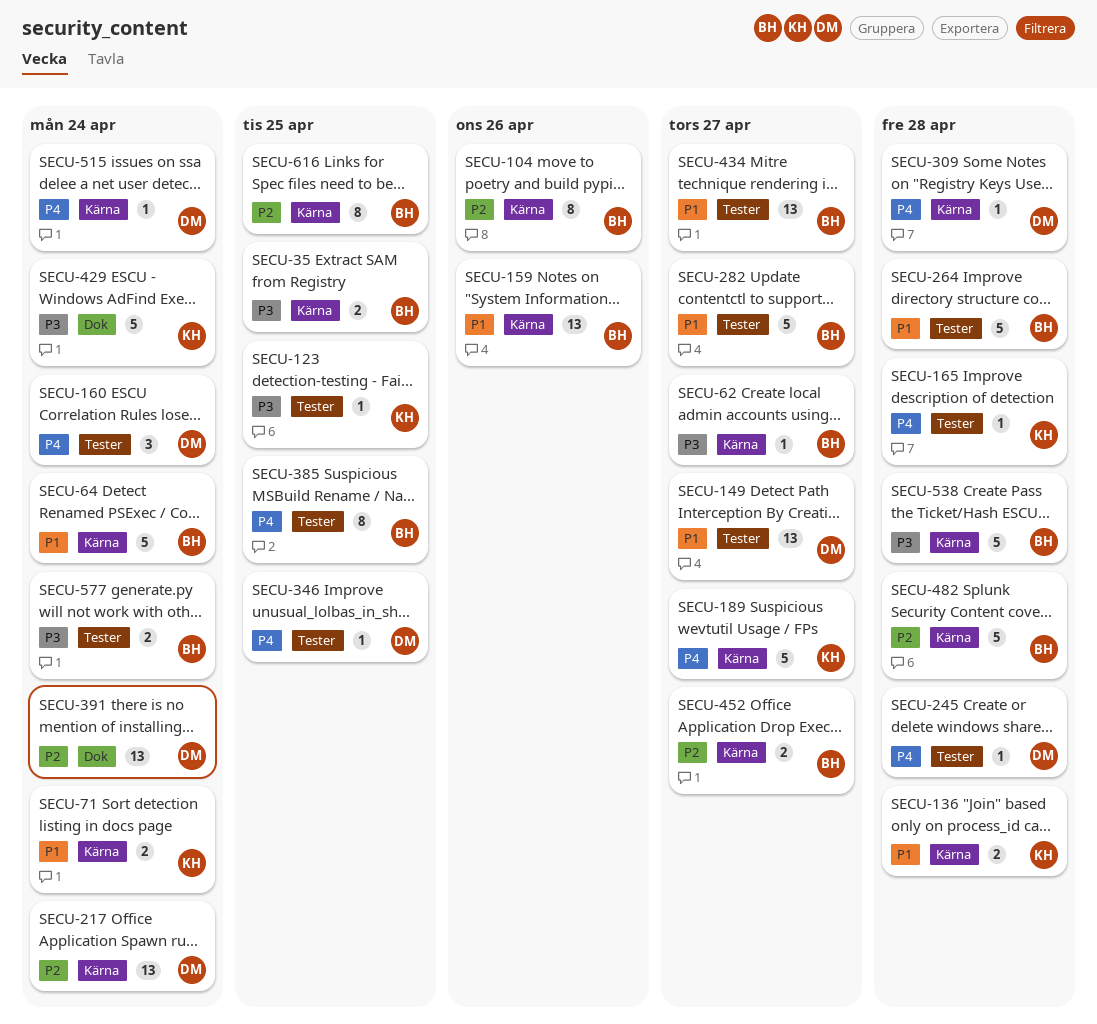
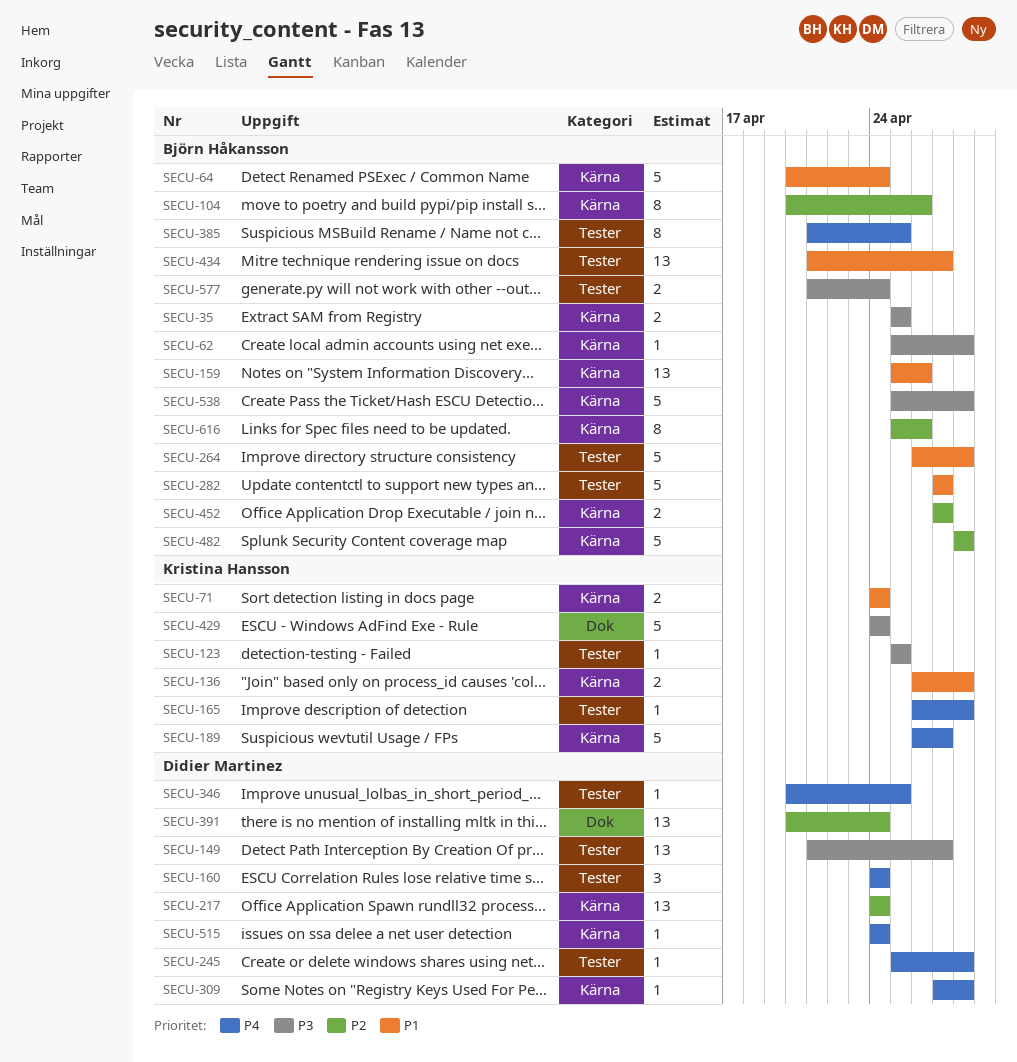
SECU-62, due: Apr 27 -> Apr 28
SECU-149, priority: P1 -> P3
SECU-616, due: Apr 25 -> Apr 26

